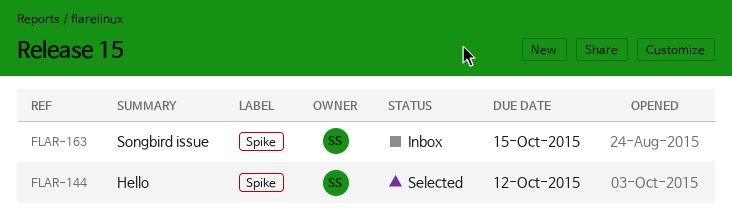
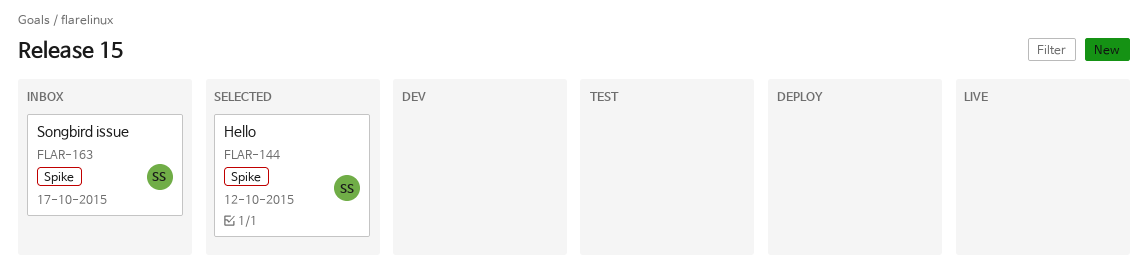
FLAR-163, due: Oct 15 -> Oct 17

